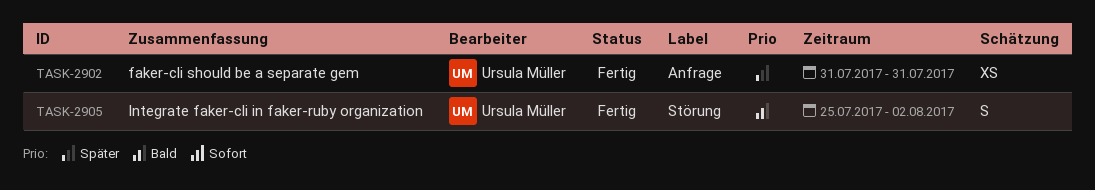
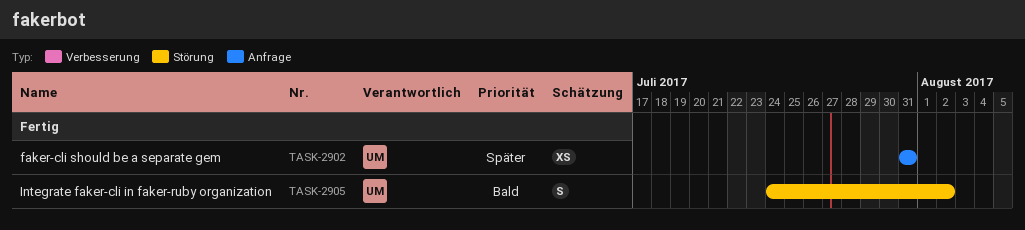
TASK-2905, start: Jul 25 -> Jul 24

